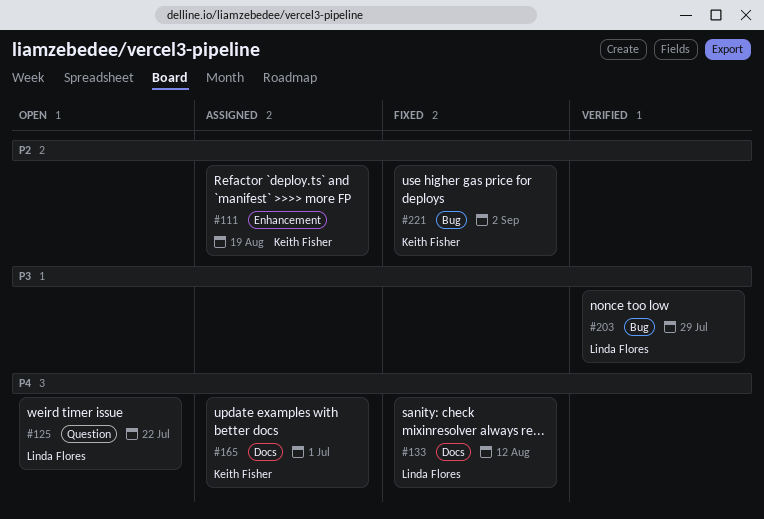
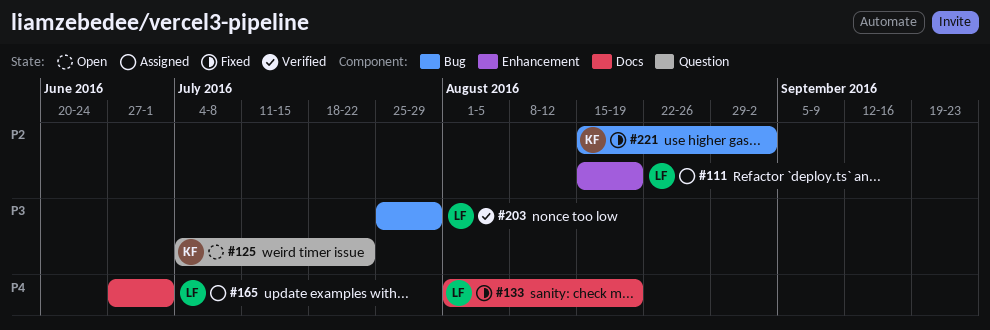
#111, owner: Keith Fisher -> Linda Flores
#125, owner: Linda Flores -> Keith Fisher
#125, priority: P4 -> P3
#133, due: Aug 12 -> Aug 19
#165, owner: Keith Fisher -> Linda Flores

